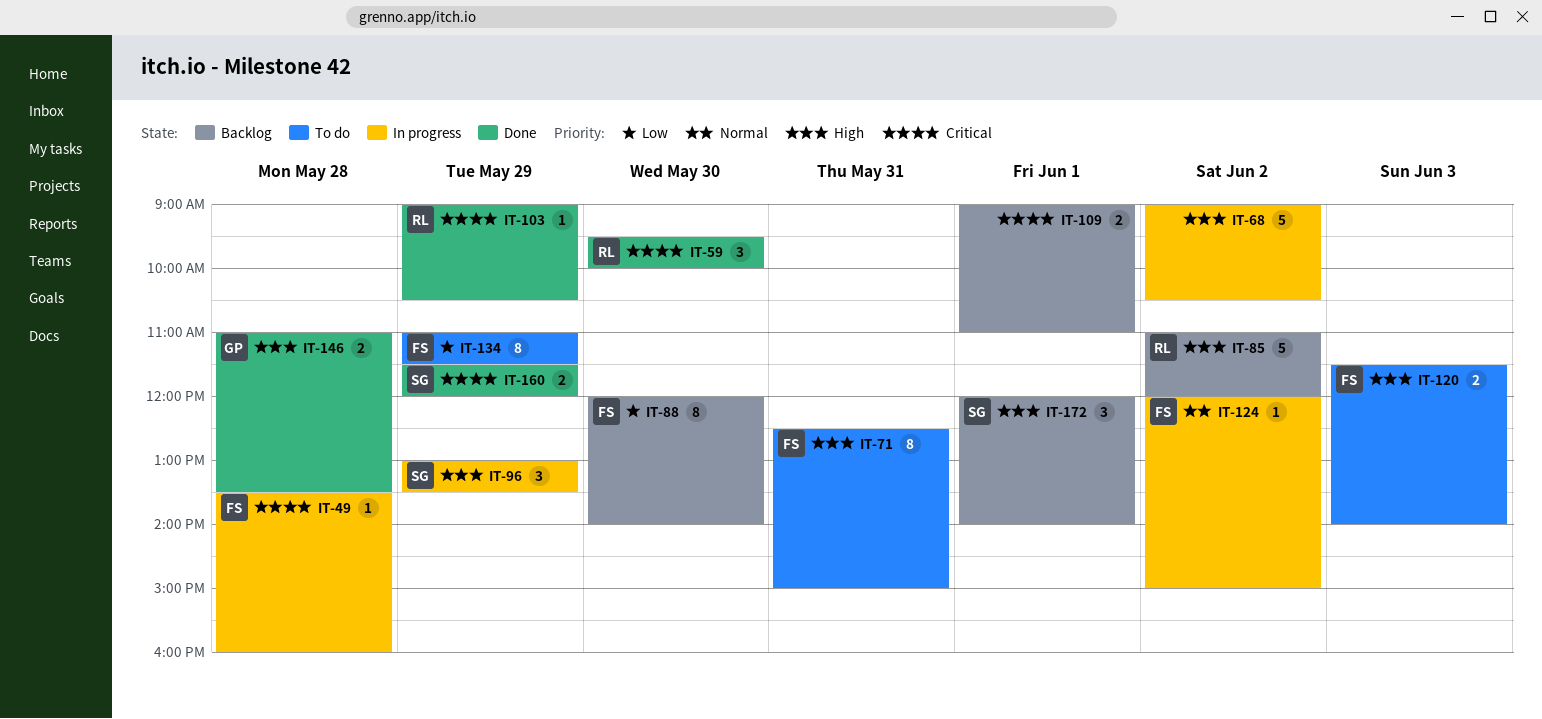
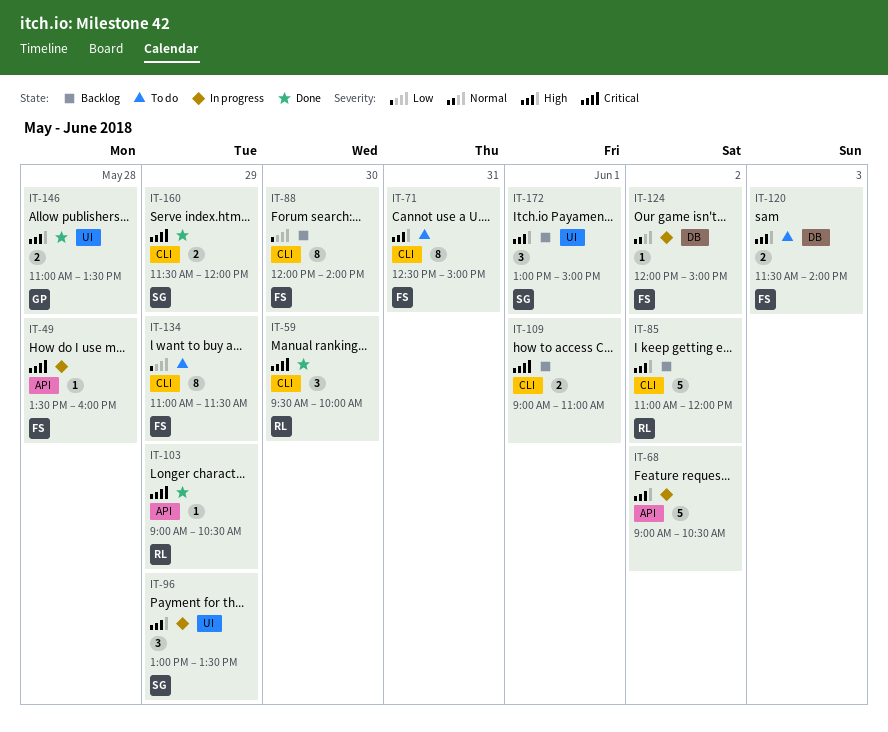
IT-172, begins: 12:00 -> 13:00
IT-172, ends: 14:00 -> 15:00

